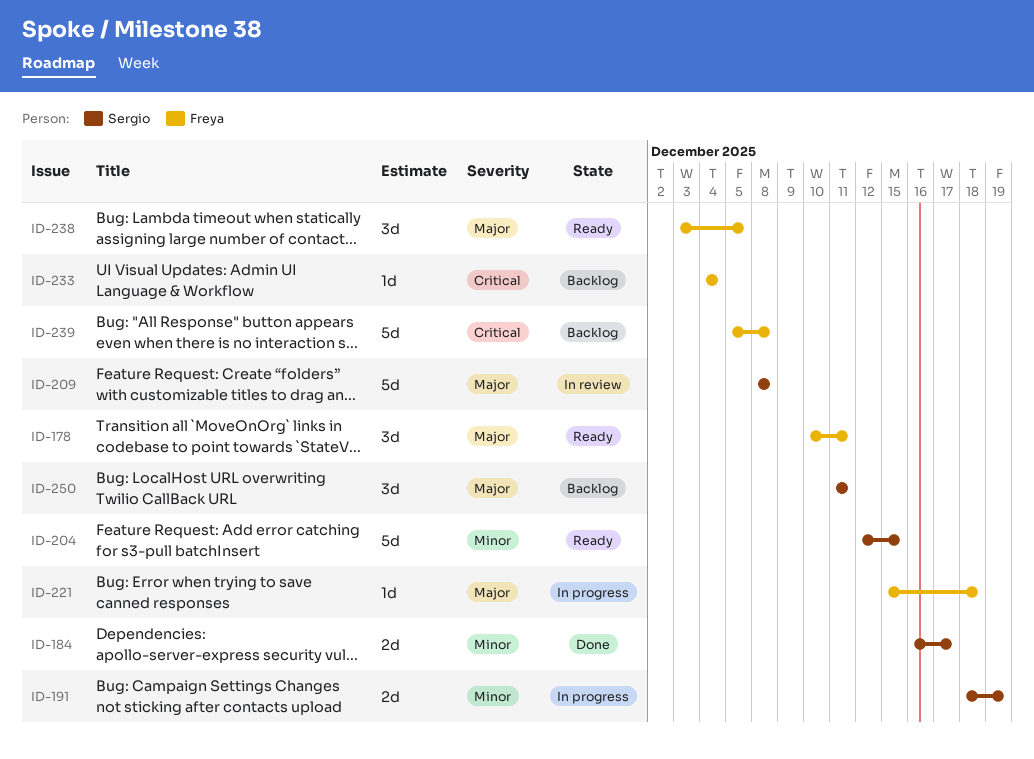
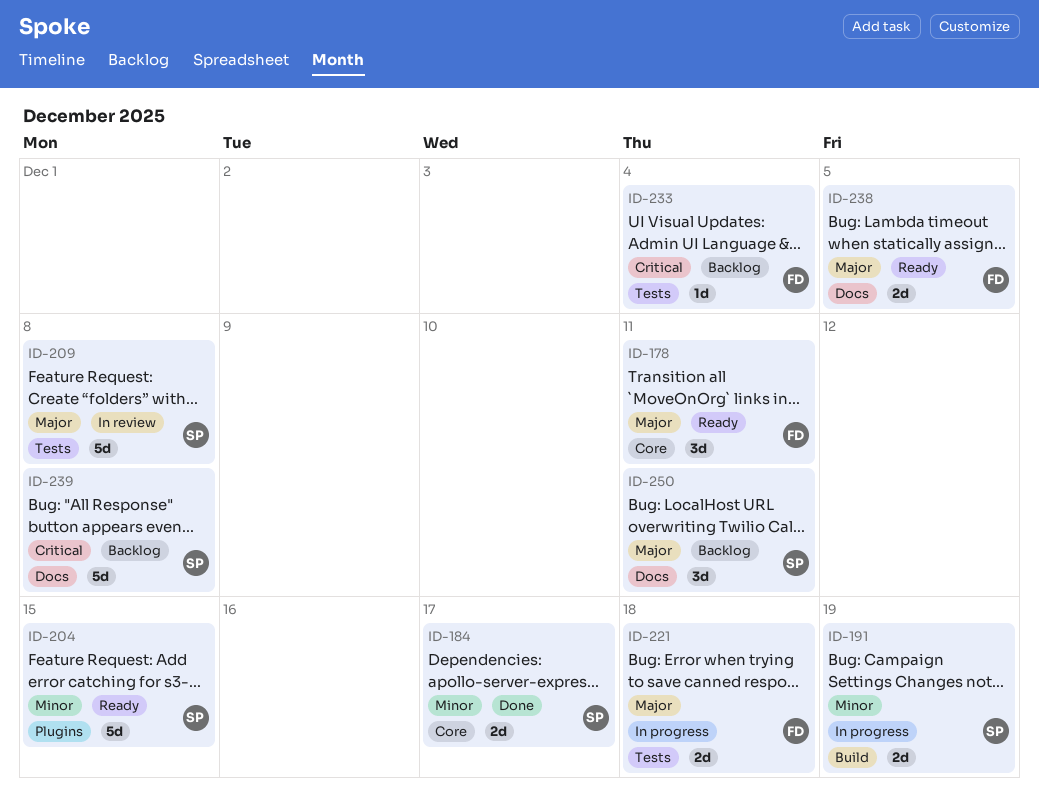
ID-221, estimate: 1d -> 2d
ID-238, estimate: 3d -> 2d
ID-239, owner: Freya -> Sergio

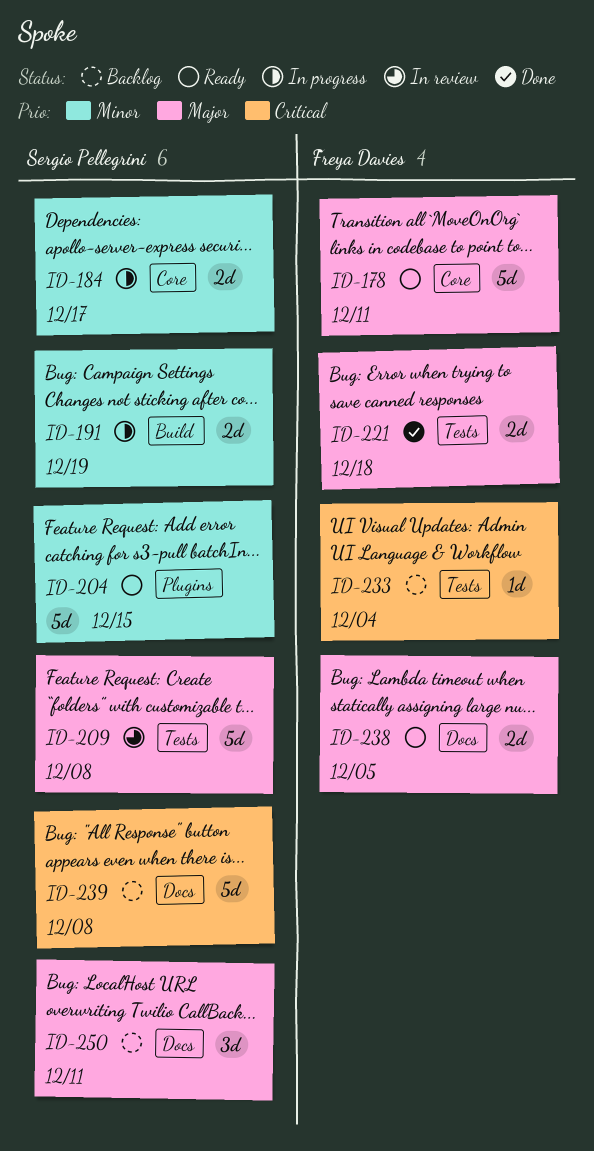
ID-178, estimate: 3d -> 5d
ID-184, status: Done -> In progress
ID-221, status: In progress -> Done

